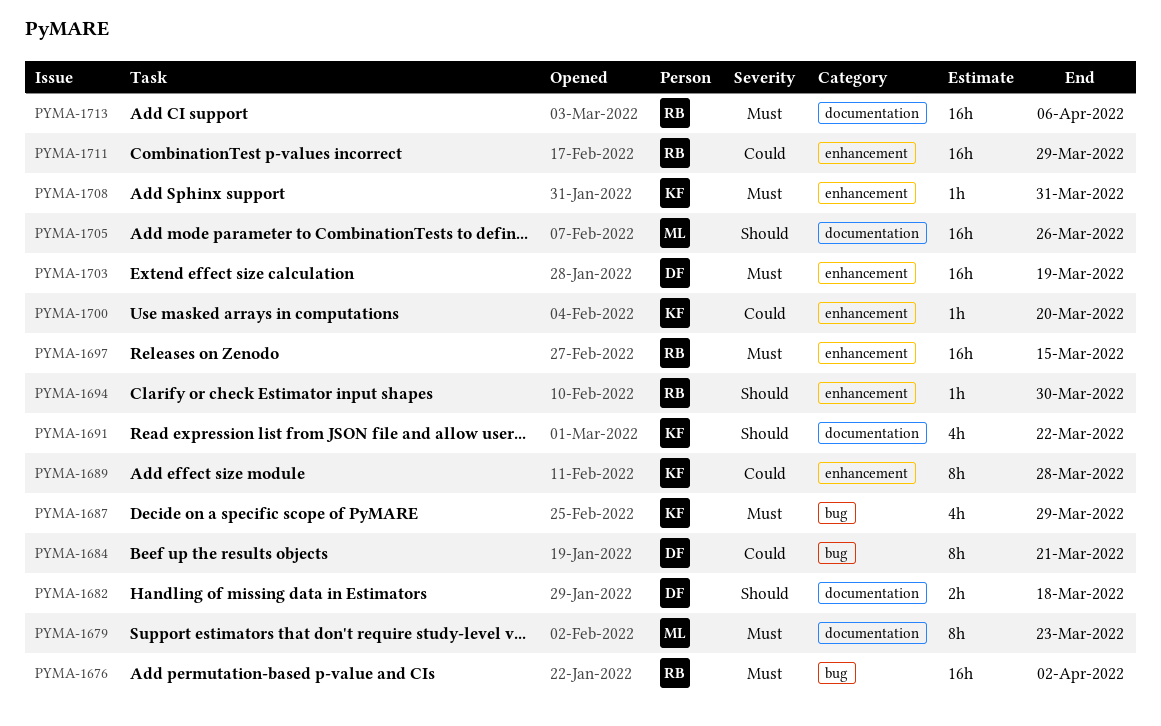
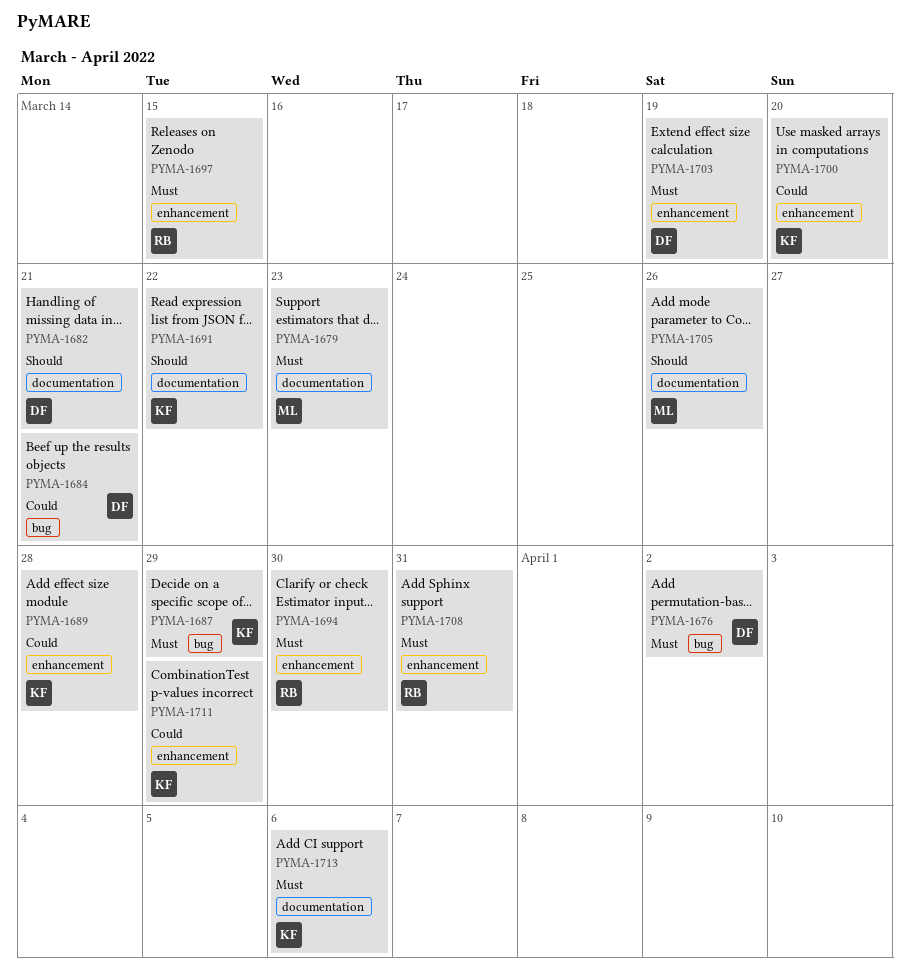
PYMA-1676, owner: RB -> DF
PYMA-1682, due: Mar 18 -> Mar 21
PYMA-1694, priority: Should -> Must
PYMA-1708, owner: KF -> RB
PYMA-1711, owner: RB -> KF
PYMA-1713, owner: RB -> KF

